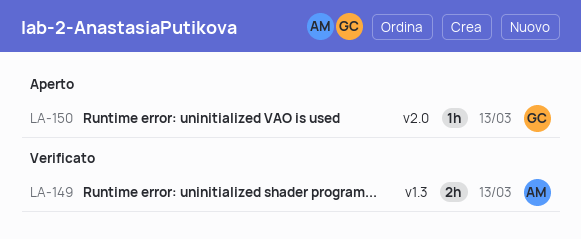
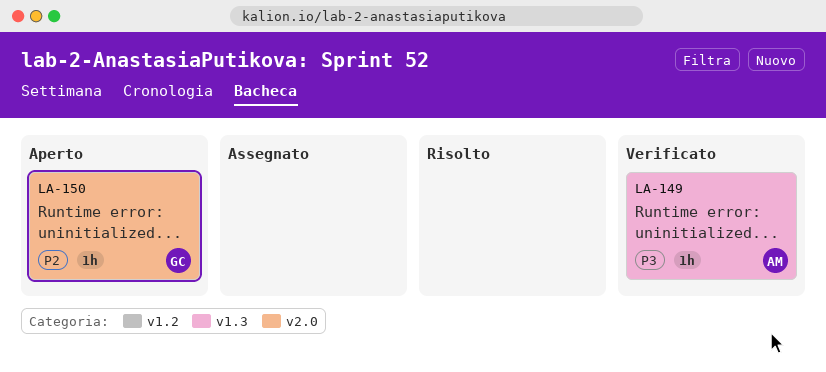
LA-149, estimate: 2h -> 1h

